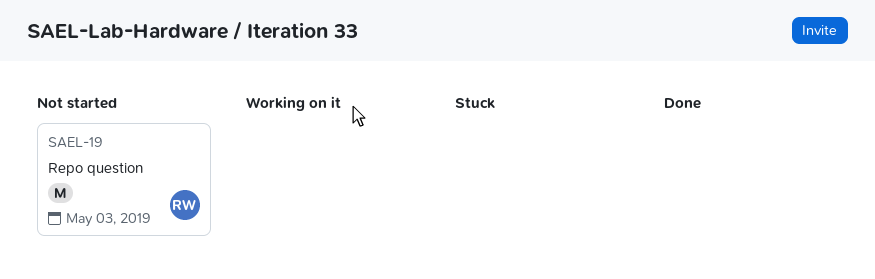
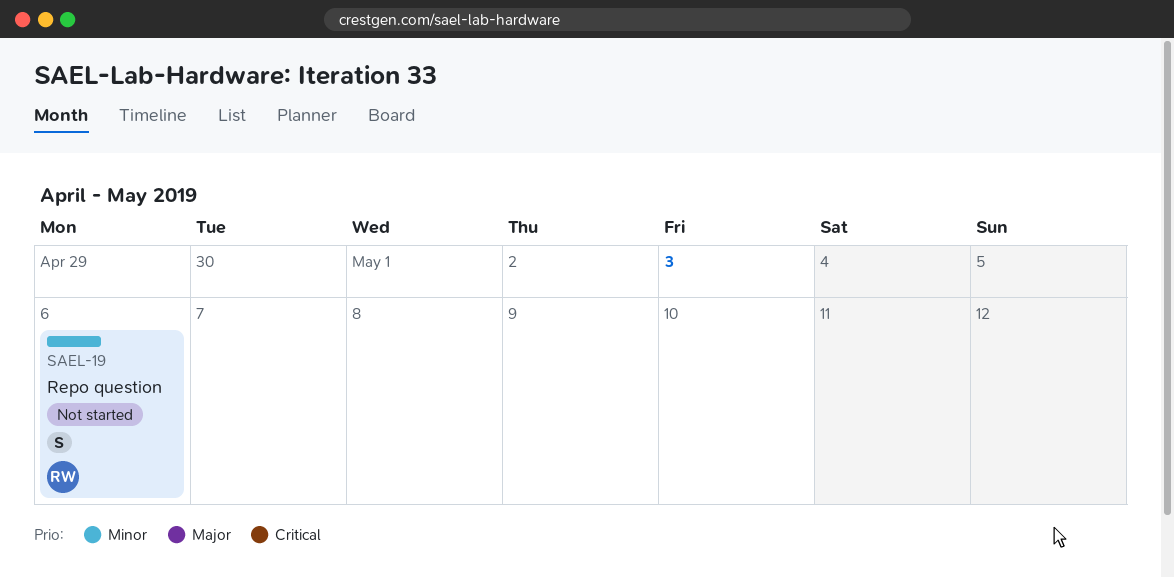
SAEL-19, estimate: M -> S
SAEL-19, due: May 3 -> May 6

